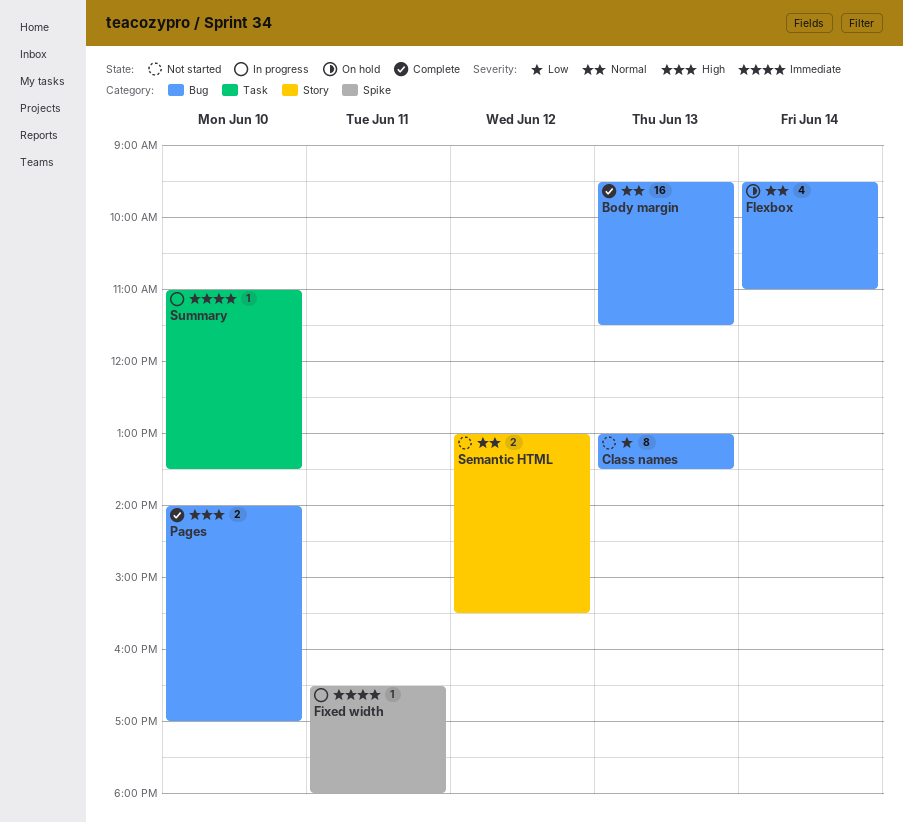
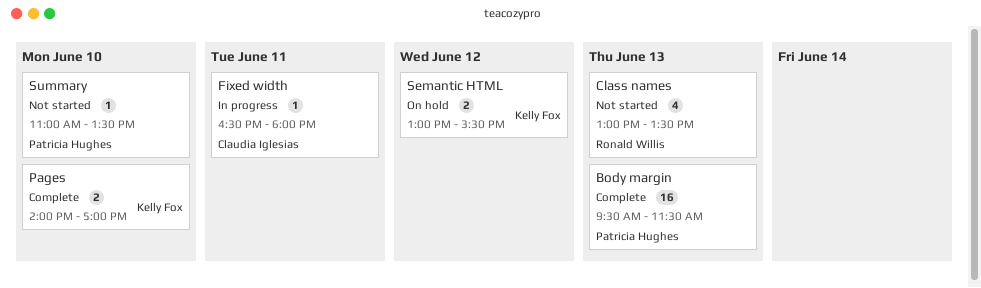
Class names, estimate: 8 -> 4
Flexbox: present -> none
Semantic HTML, status: Not started -> On hold
Summary, status: In progress -> Not started

